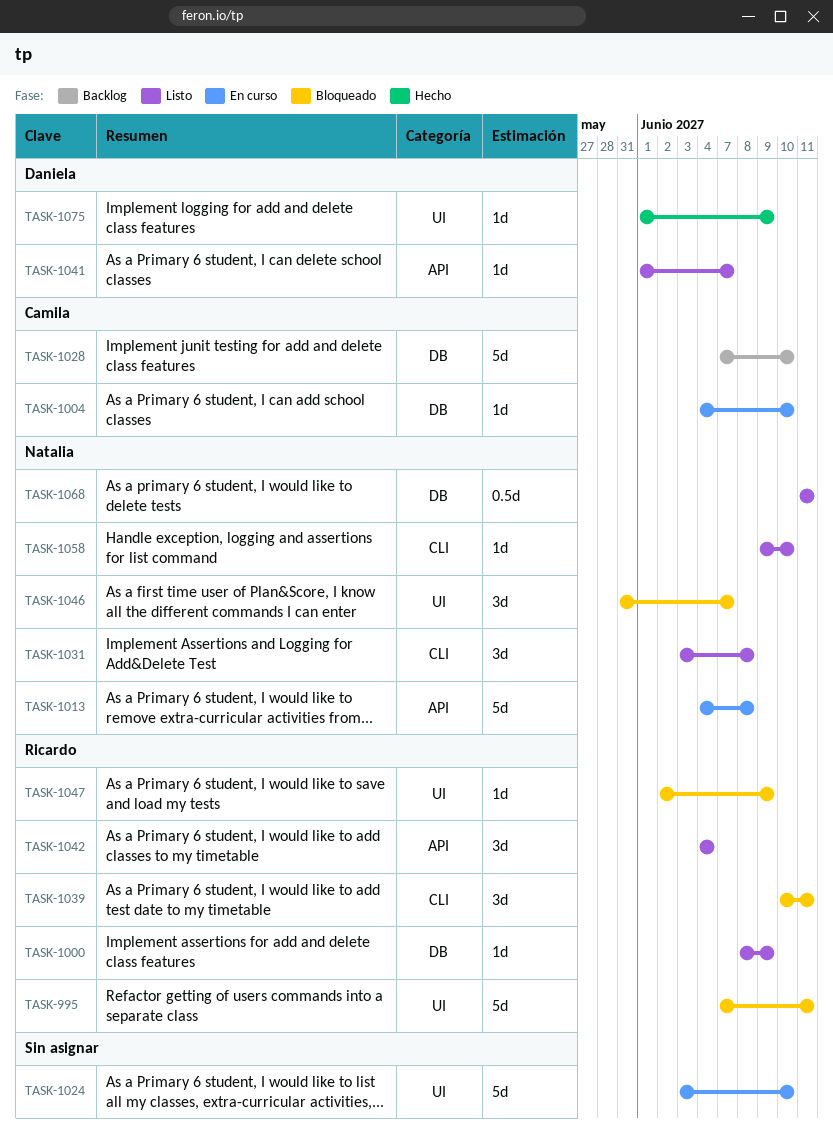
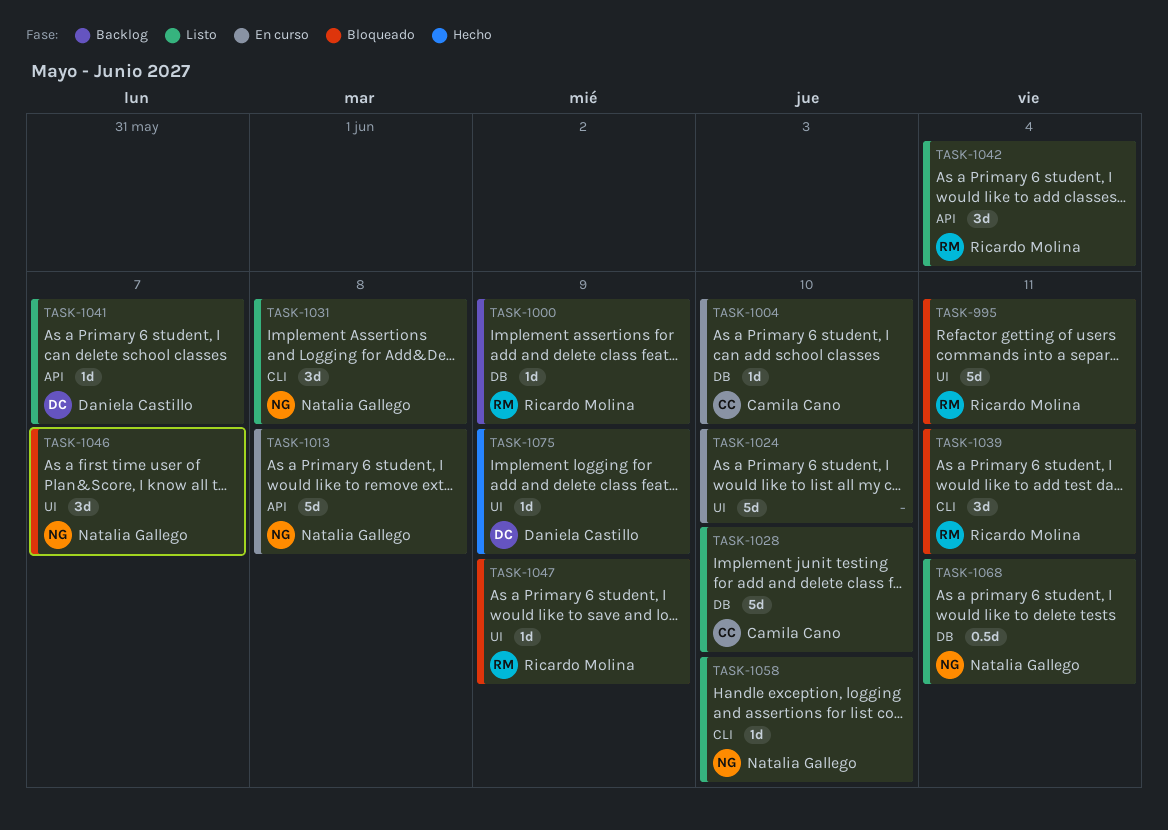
TASK-1000, status: Listo -> Backlog
TASK-1028, status: Backlog -> Listo

